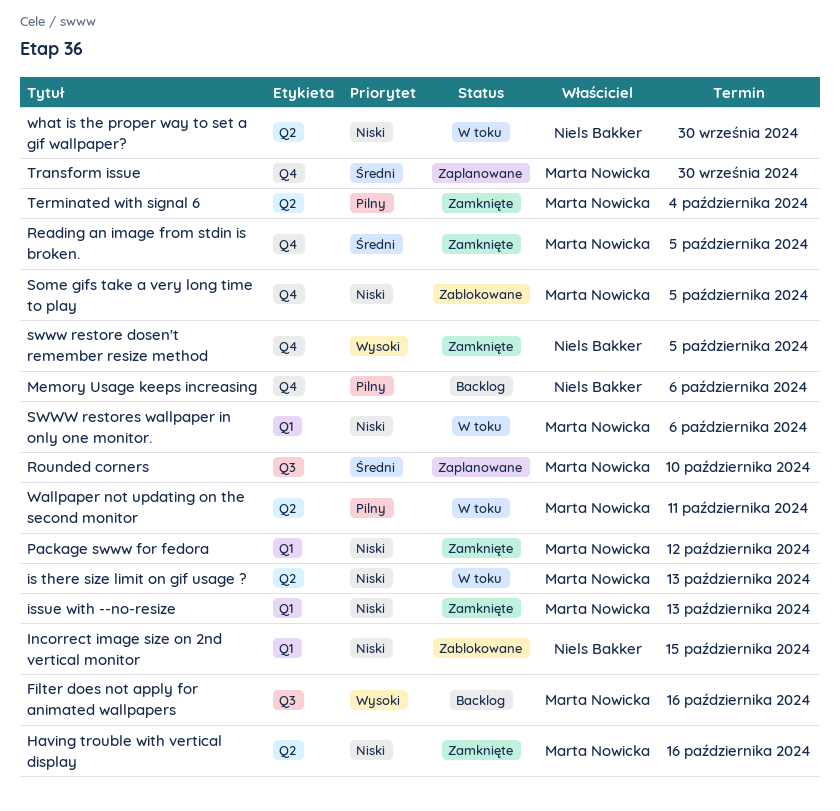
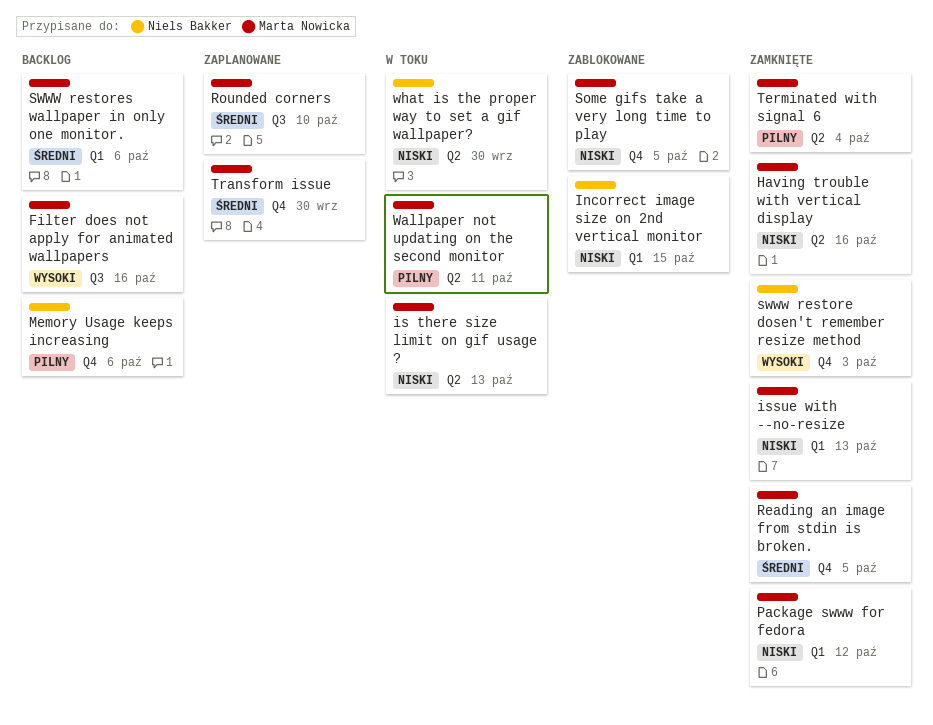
swww restore dosen't remember resize method, due: Oct 5 -> Oct 3
SWWW restores wallpaper in only one monitor., status: W toku -> Backlog
SWWW restores wallpaper in only one monitor., priority: Niski -> Średni

